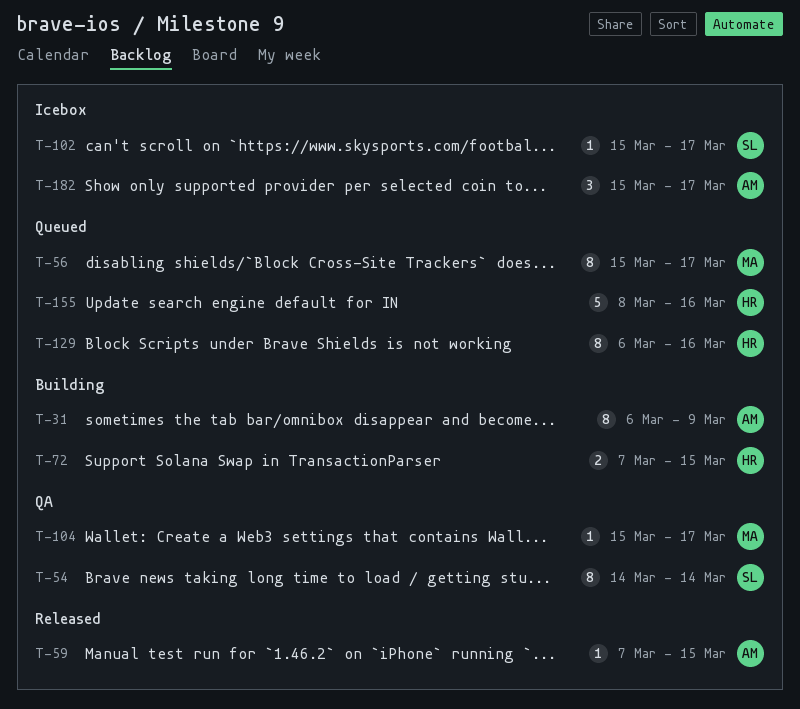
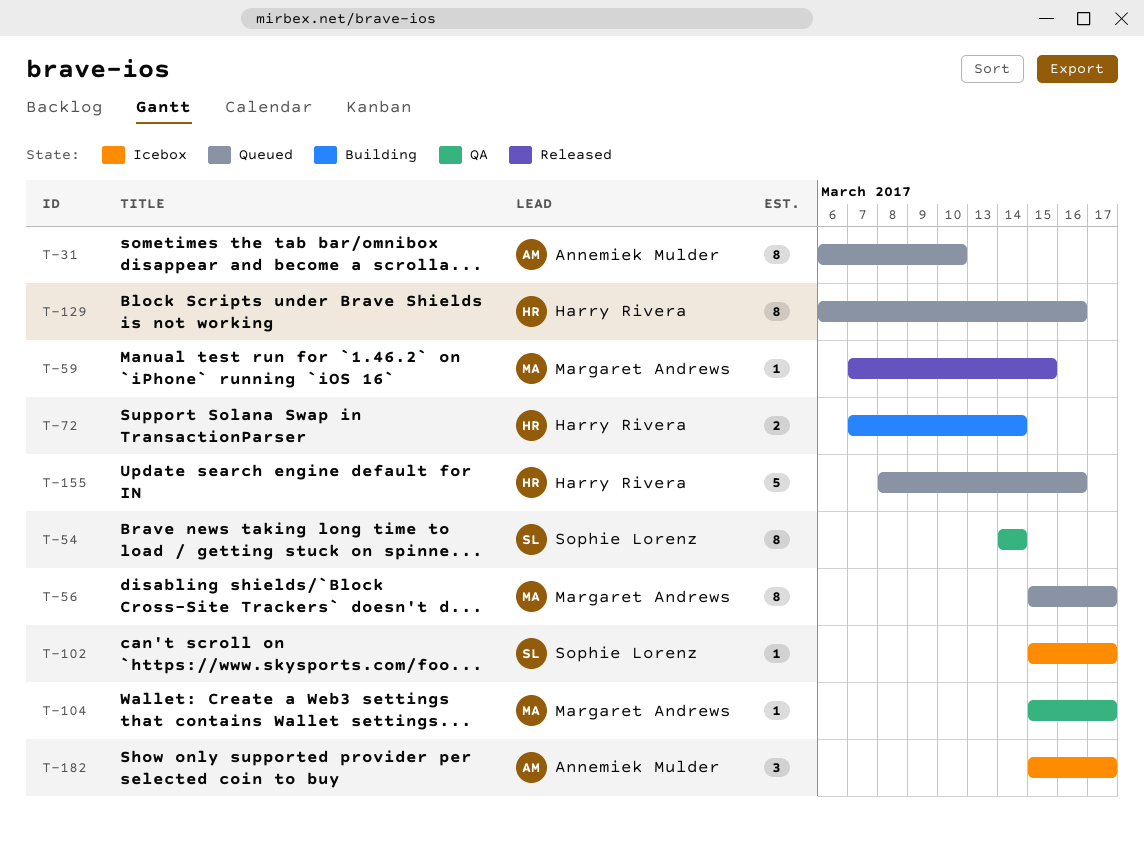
T-31, status: Building -> Queued
T-31, due: Mar 9 -> Mar 10
T-59, owner: Annemiek Mulder -> Margaret Andrews
T-72, due: Mar 15 -> Mar 14

